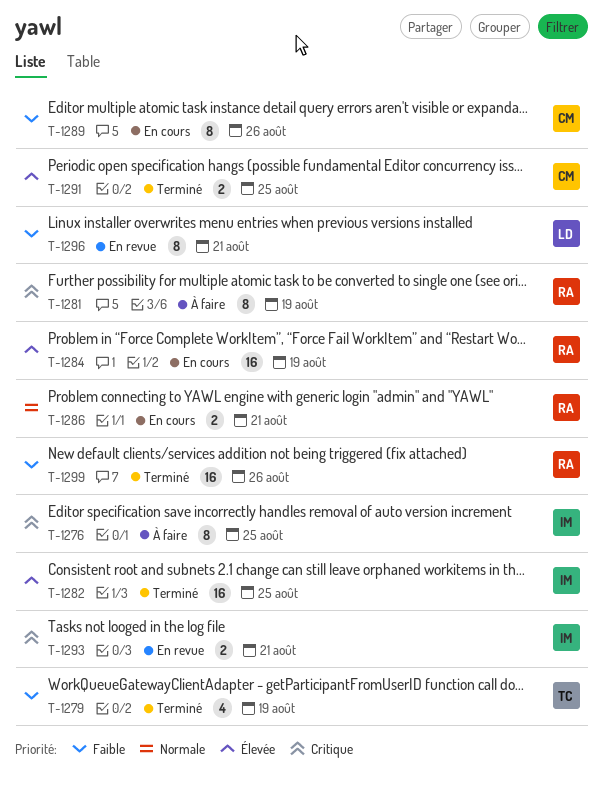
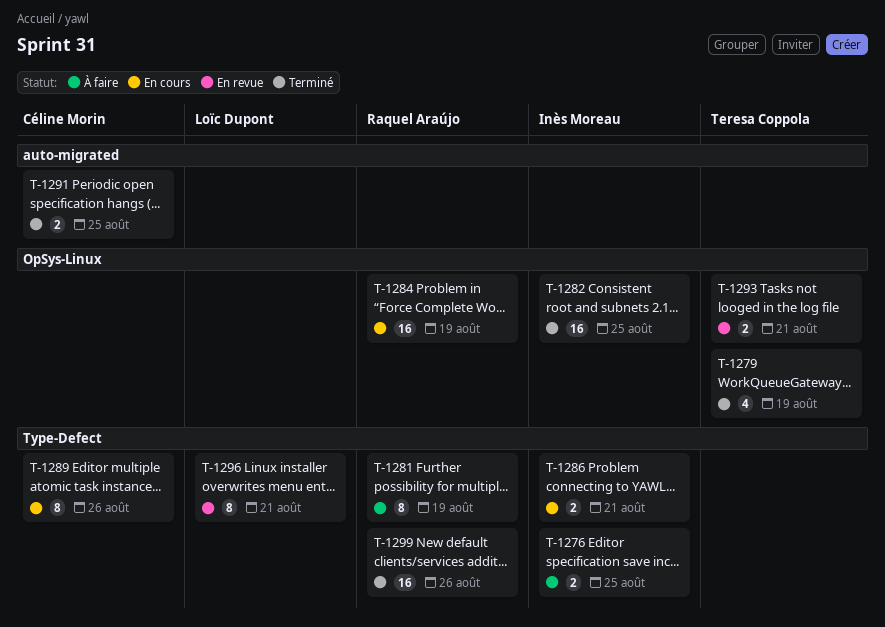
T-1276, estimate: 8 -> 2
T-1286, owner: Raquel Araújo -> Inès Moreau
T-1293, owner: Inès Moreau -> Teresa Coppola

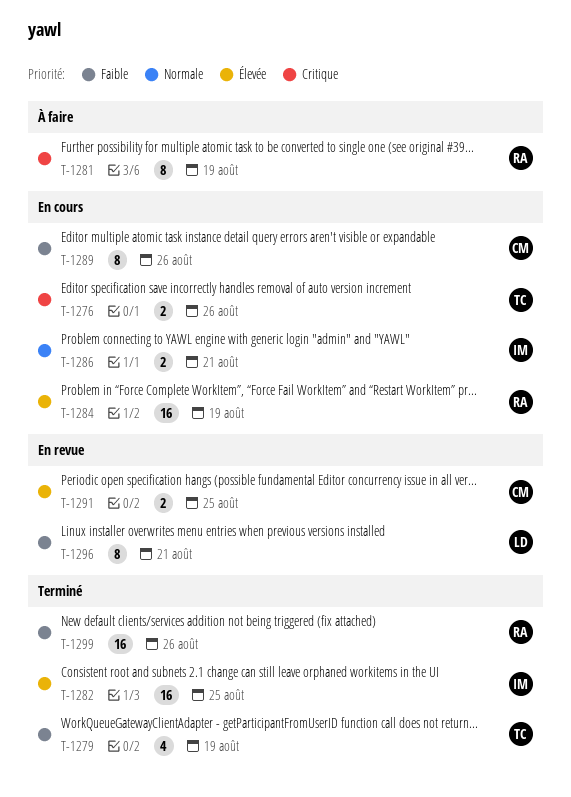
T-1276, status: À faire -> En cours
T-1276, owner: Inès Moreau -> Teresa Coppola
T-1276, due: Aug 25 -> Aug 26
T-1291, status: Terminé -> En revue
T-1293: present -> none

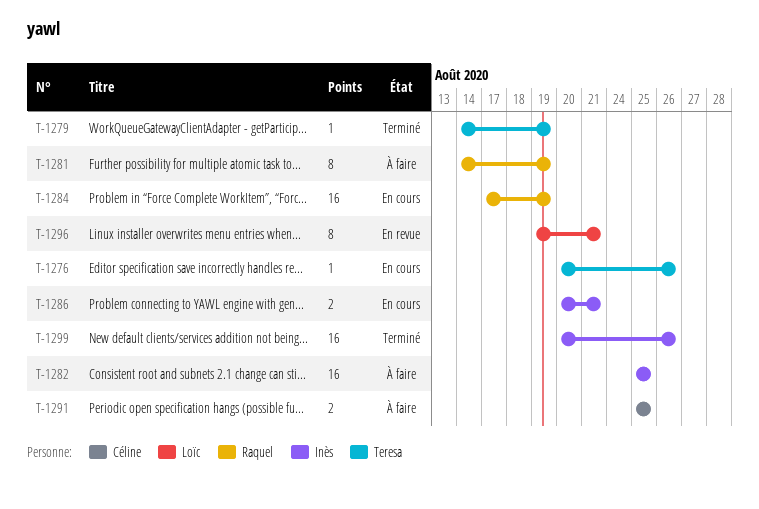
T-1276, estimate: 2 -> 1
T-1279, estimate: 4 -> 1
T-1282, status: Terminé -> À faire
T-1289: present -> none
T-1291, status: En revue -> À faire
T-1299, owner: Raquel -> Inès

